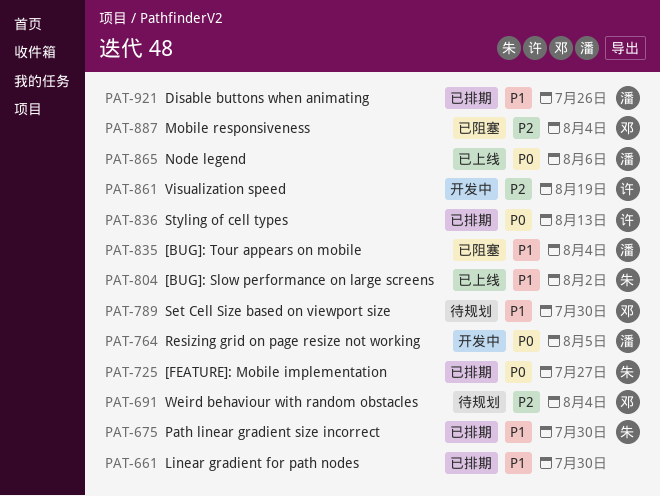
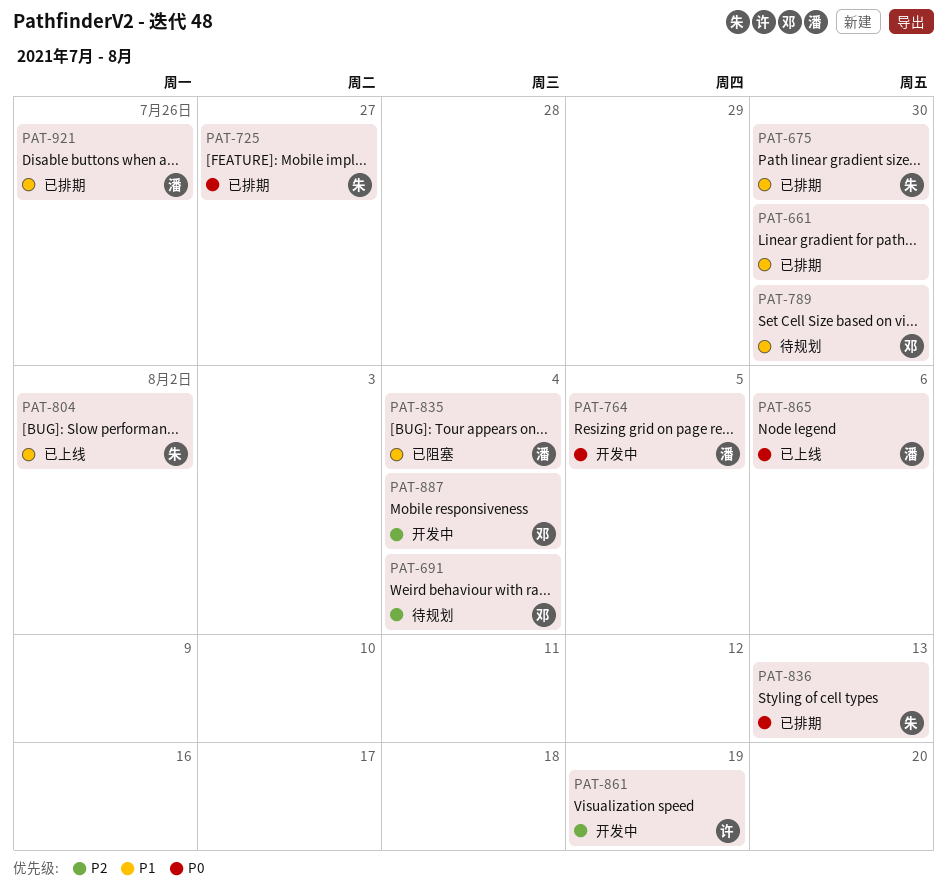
PAT-836, owner: 许 -> 朱
PAT-887, status: 已阻塞 -> 开发中

